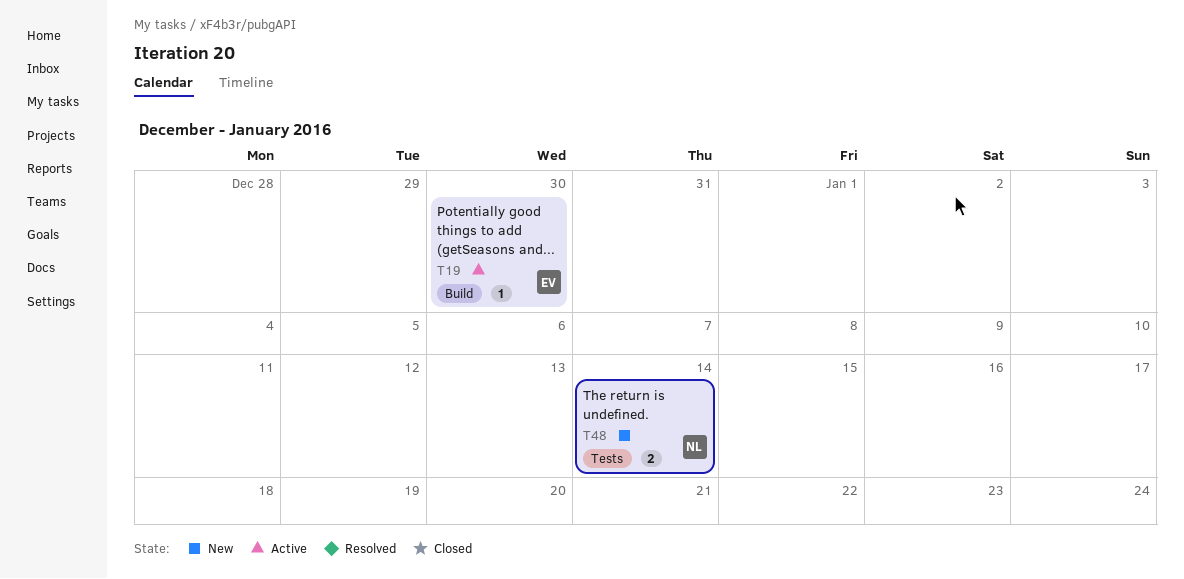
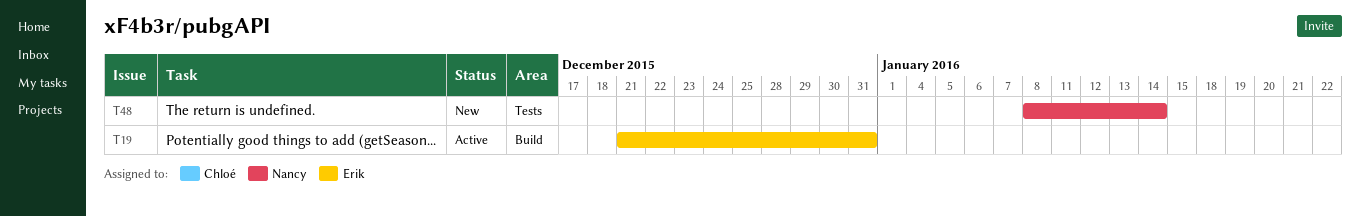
T19, due: Dec 30 -> Dec 31

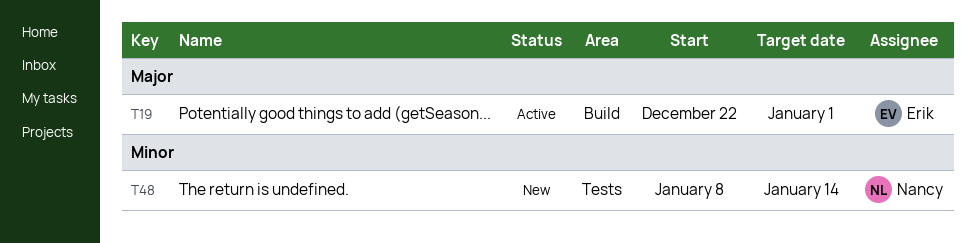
T19, start: Dec 21 -> Dec 22
T19, due: Dec 31 -> Jan 1

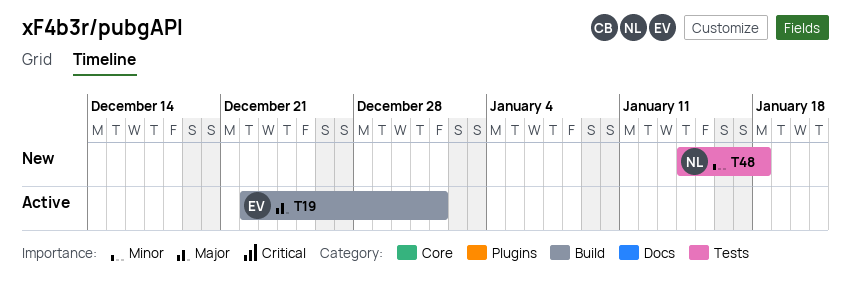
T48, start: Jan 8 -> Jan 14
T48, due: Jan 14 -> Jan 18

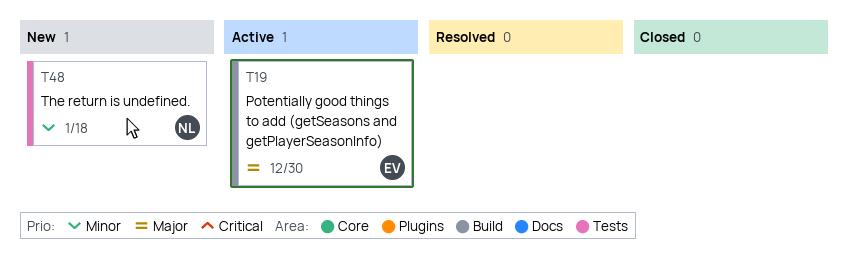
T19, due: Jan 1 -> Dec 30

